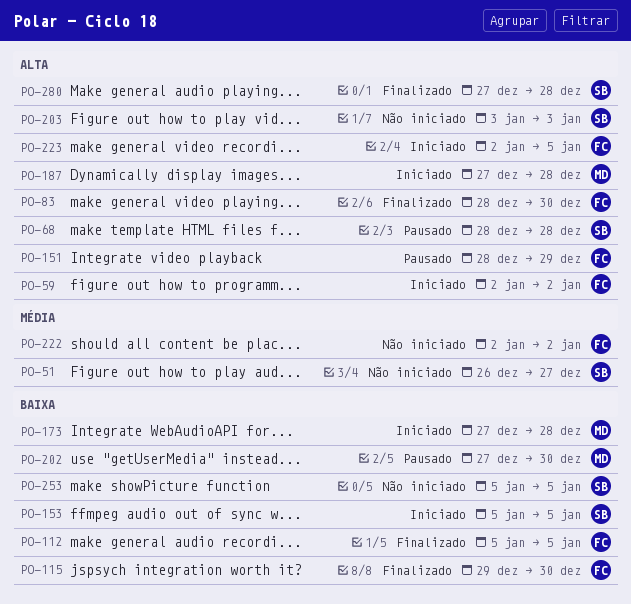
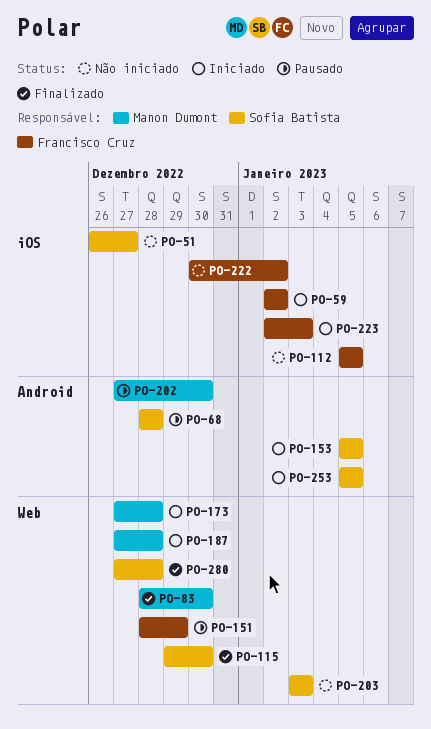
PO-83, owner: Francisco Cruz -> Manon Dumont
PO-112, status: Finalizado -> Não iniciado
PO-115, owner: Francisco Cruz -> Sofia Batista
PO-222, start: Jan 2 -> Dec 30
PO-223, due: Jan 5 -> Jan 3
PO-253, status: Não iniciado -> Iniciado

